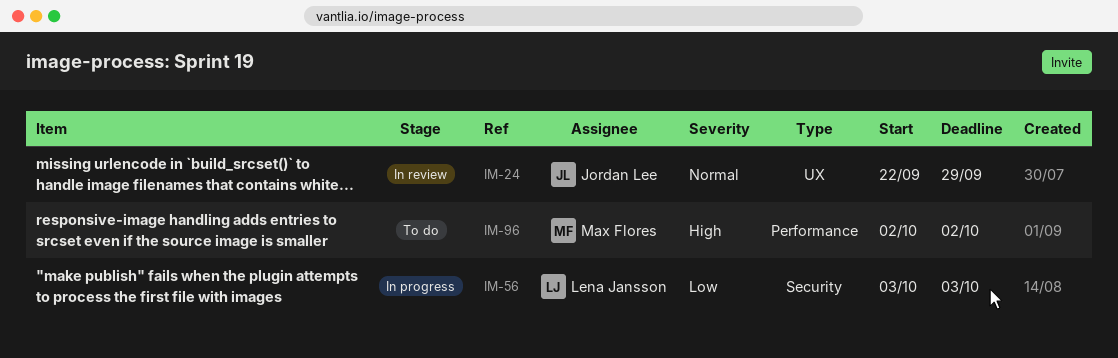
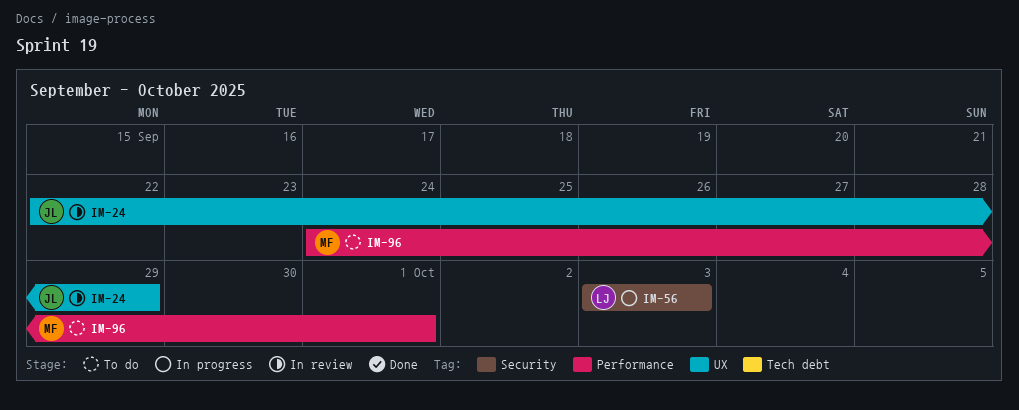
IM-96, start: Oct 2 -> Sep 24
IM-96, due: Oct 2 -> Oct 1

